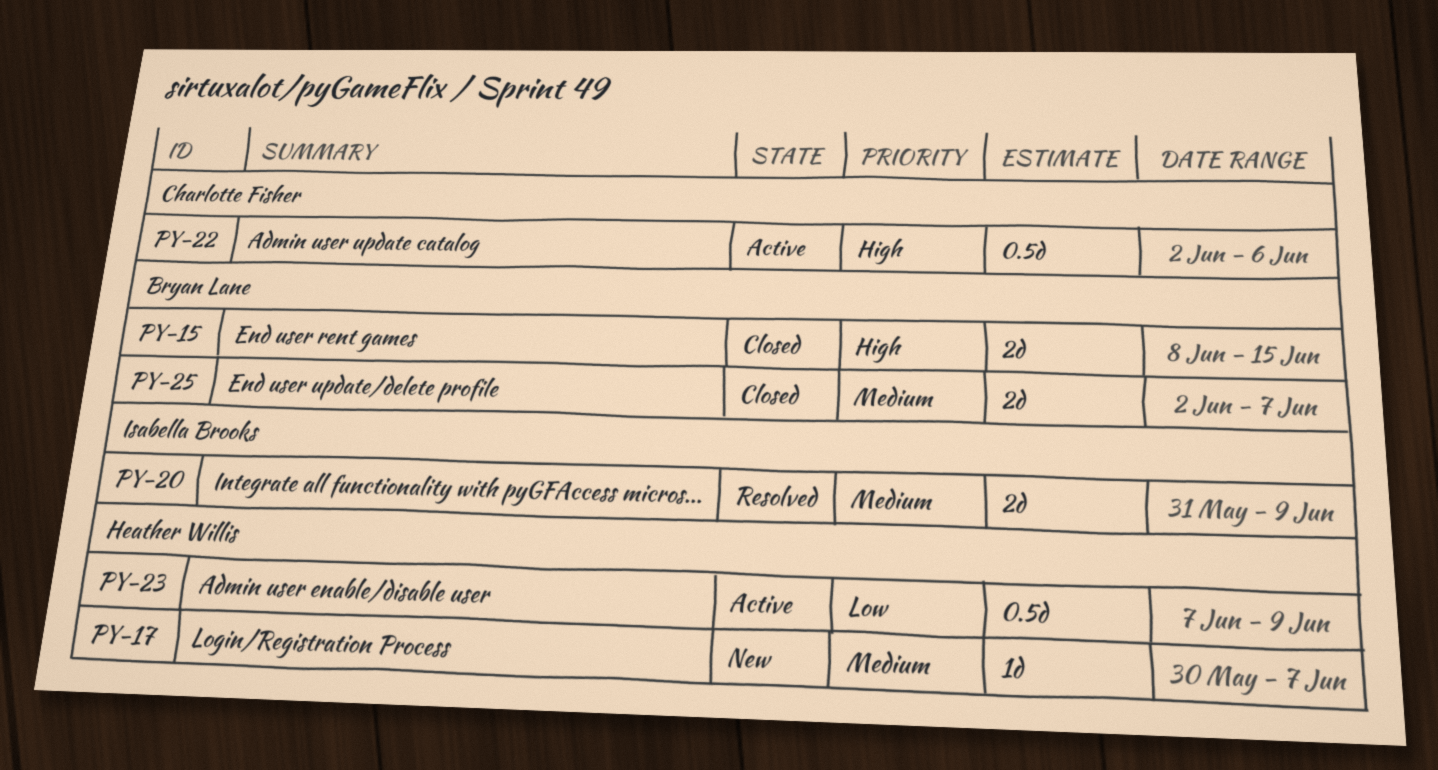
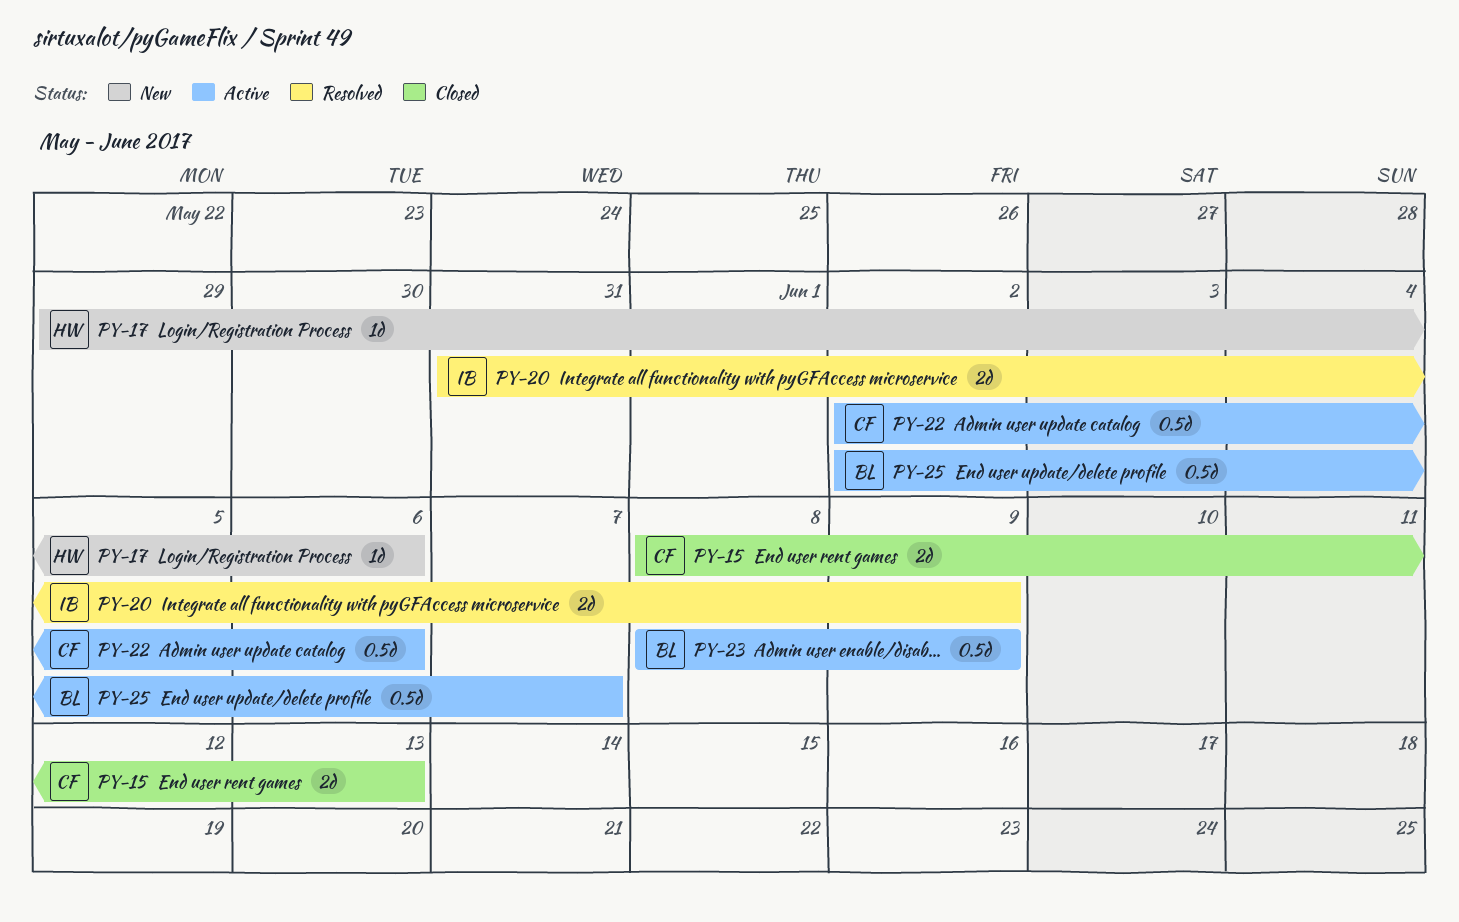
PY-15, owner: Bryan Lane -> Charlotte Fisher
PY-15, due: Jun 15 -> Jun 13
PY-17, start: May 30 -> May 29
PY-17, due: Jun 7 -> Jun 6
PY-23, owner: Heather Willis -> Bryan Lane
PY-23, start: Jun 7 -> Jun 8
PY-25, status: Closed -> Active
PY-25, estimate: 2d -> 0.5d

